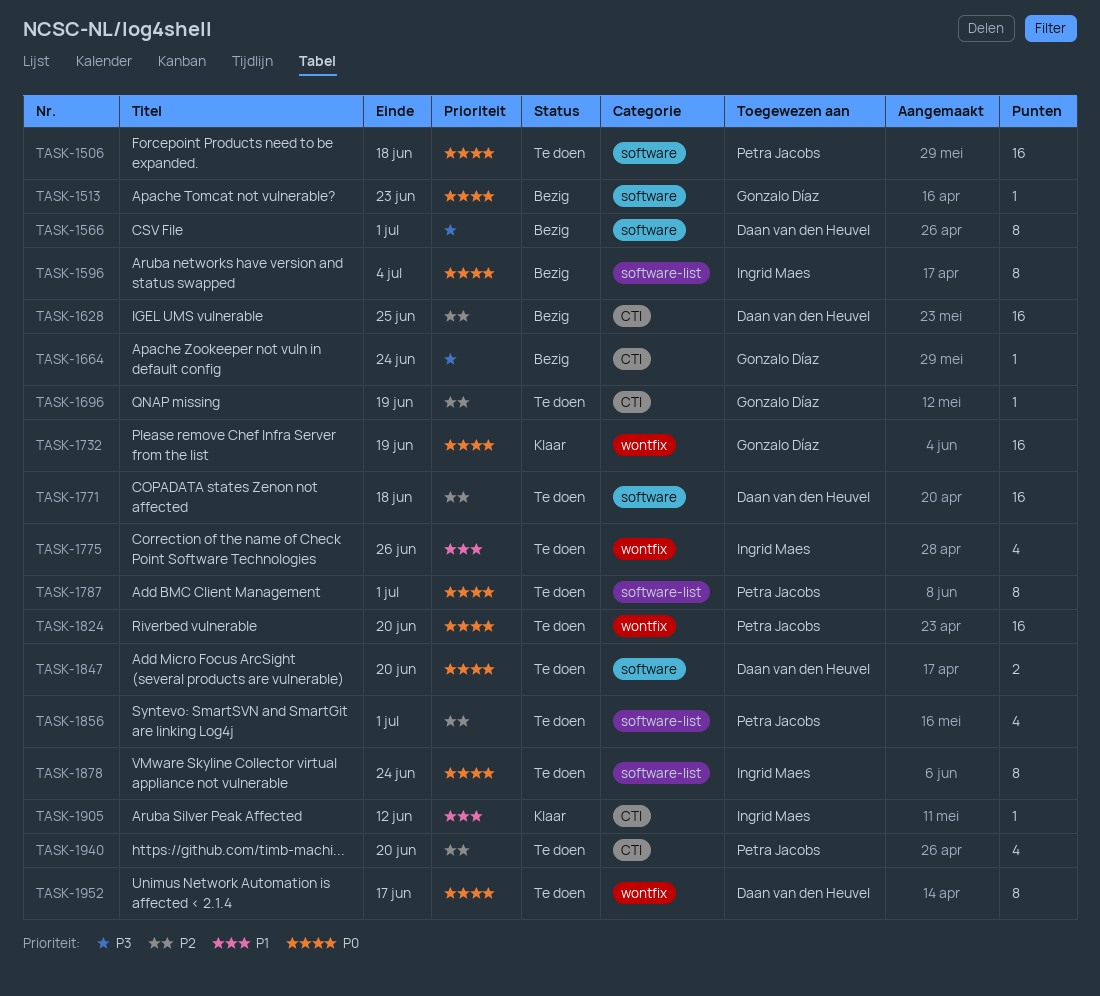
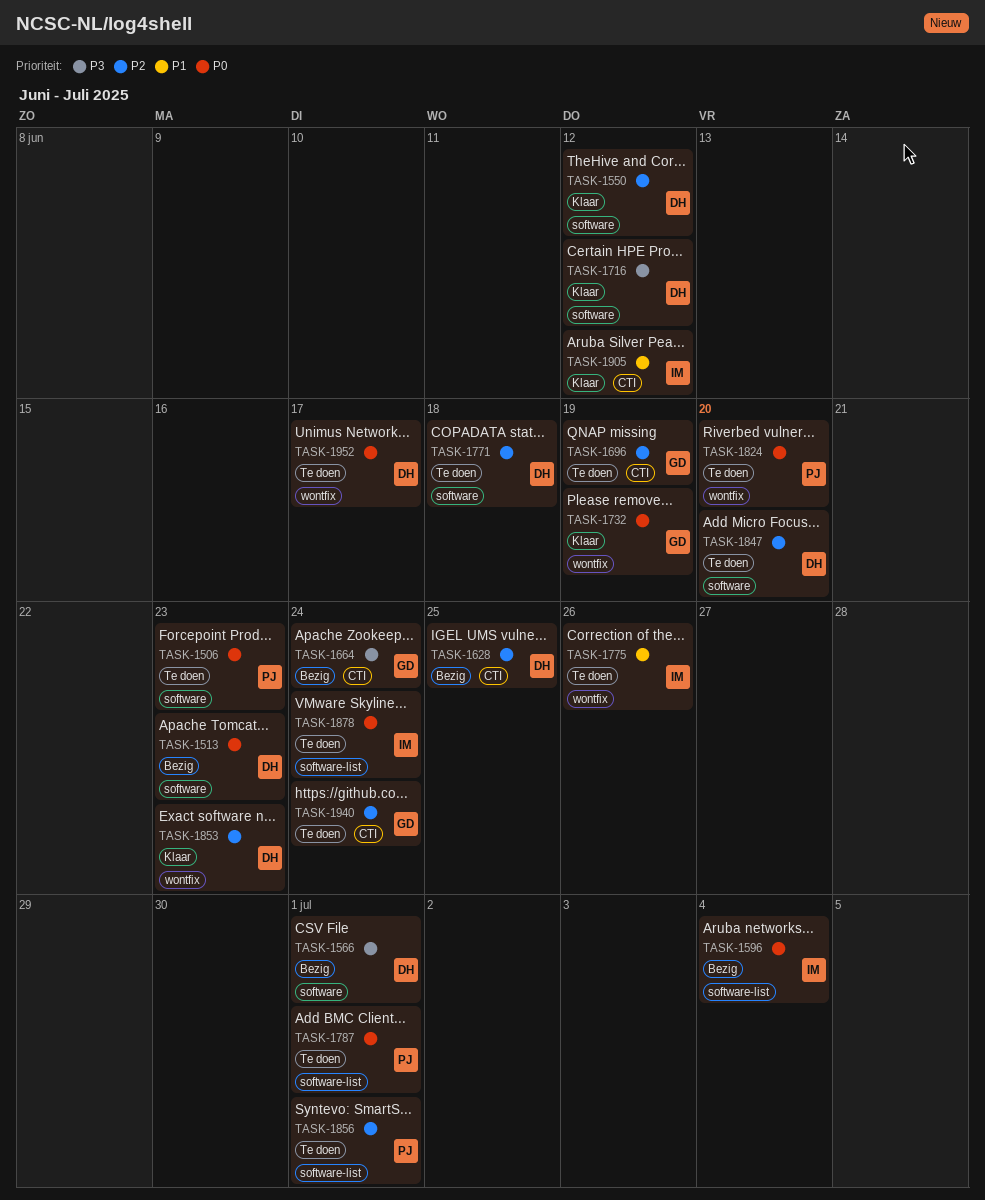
TASK-1506, due: Jun 18 -> Jun 23
TASK-1513, owner: Gonzalo Díaz -> Daan van den Heuvel
TASK-1550: none -> present
TASK-1716: none -> present
TASK-1847, priority: P0 -> P2
TASK-1853: none -> present
TASK-1940, owner: Petra Jacobs -> Gonzalo Díaz
TASK-1940, due: Jun 20 -> Jun 24

